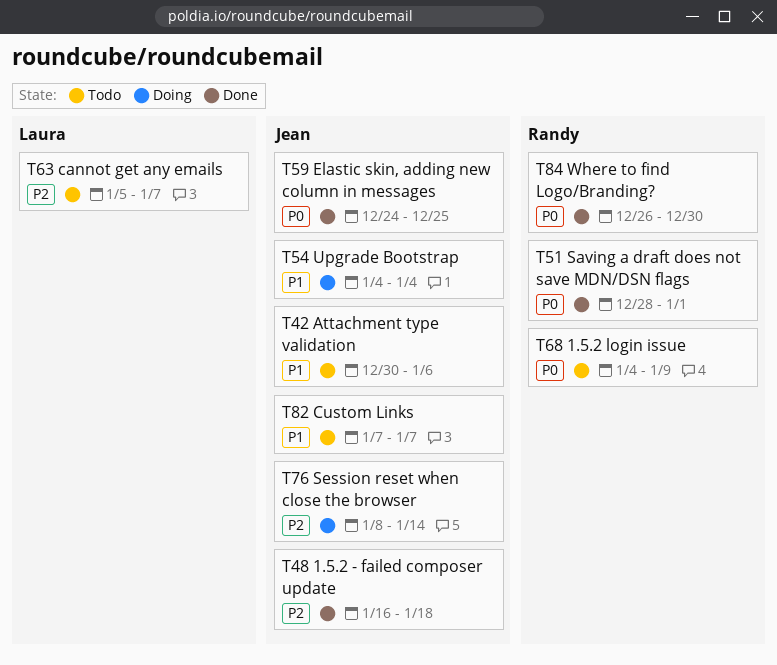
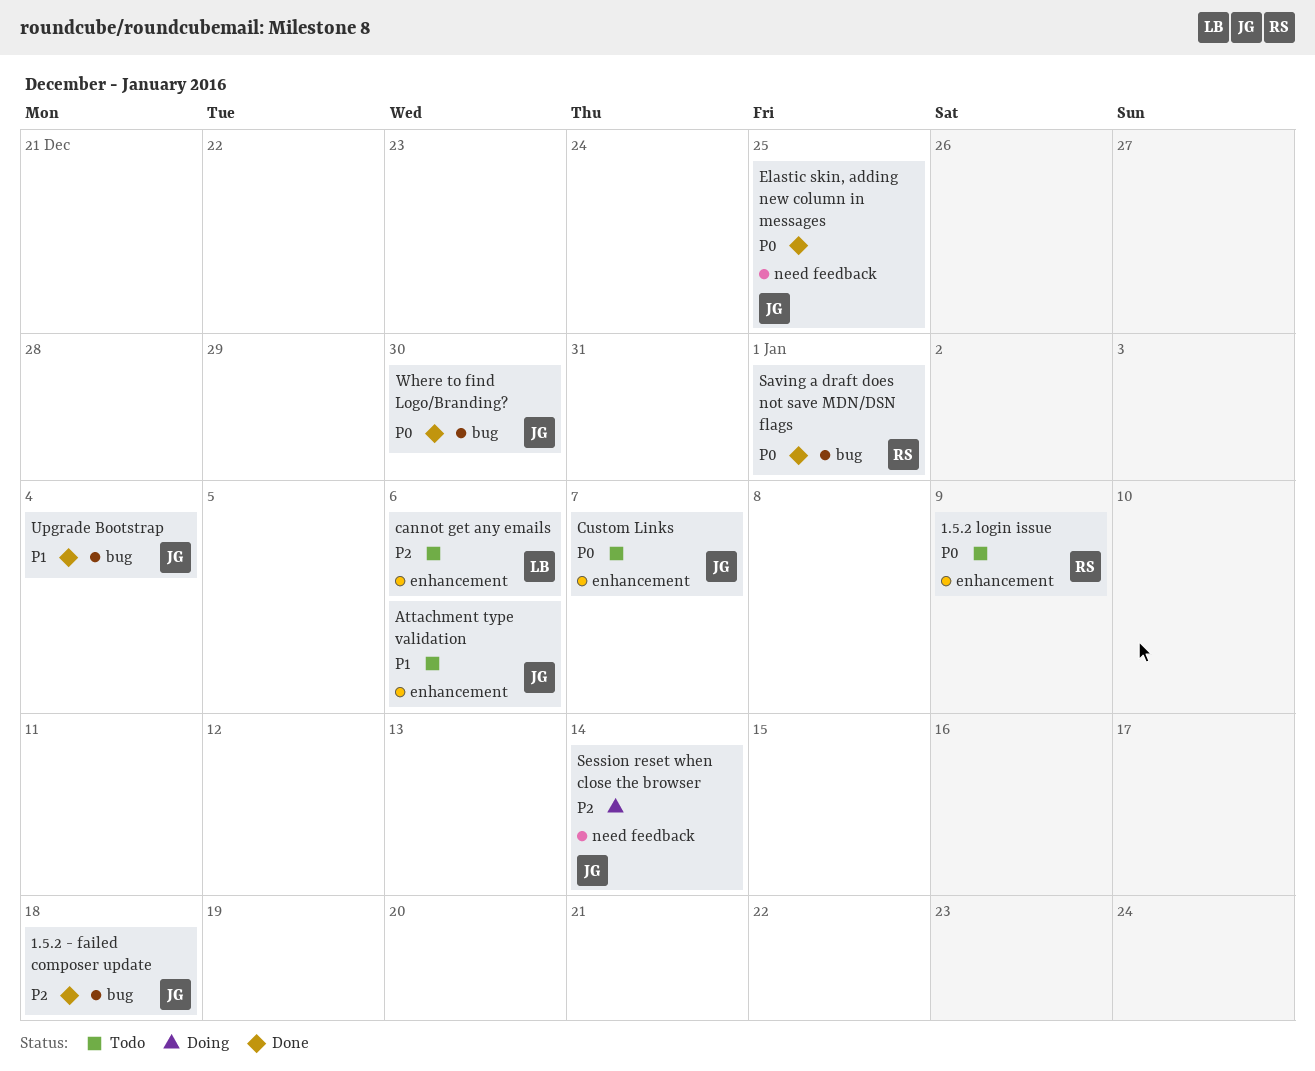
cannot get any emails, due: Jan 7 -> Jan 6
Custom Links, priority: P1 -> P0
Upgrade Bootstrap, status: Doing -> Done
Where to find Logo/Branding?, owner: Randy -> Jean

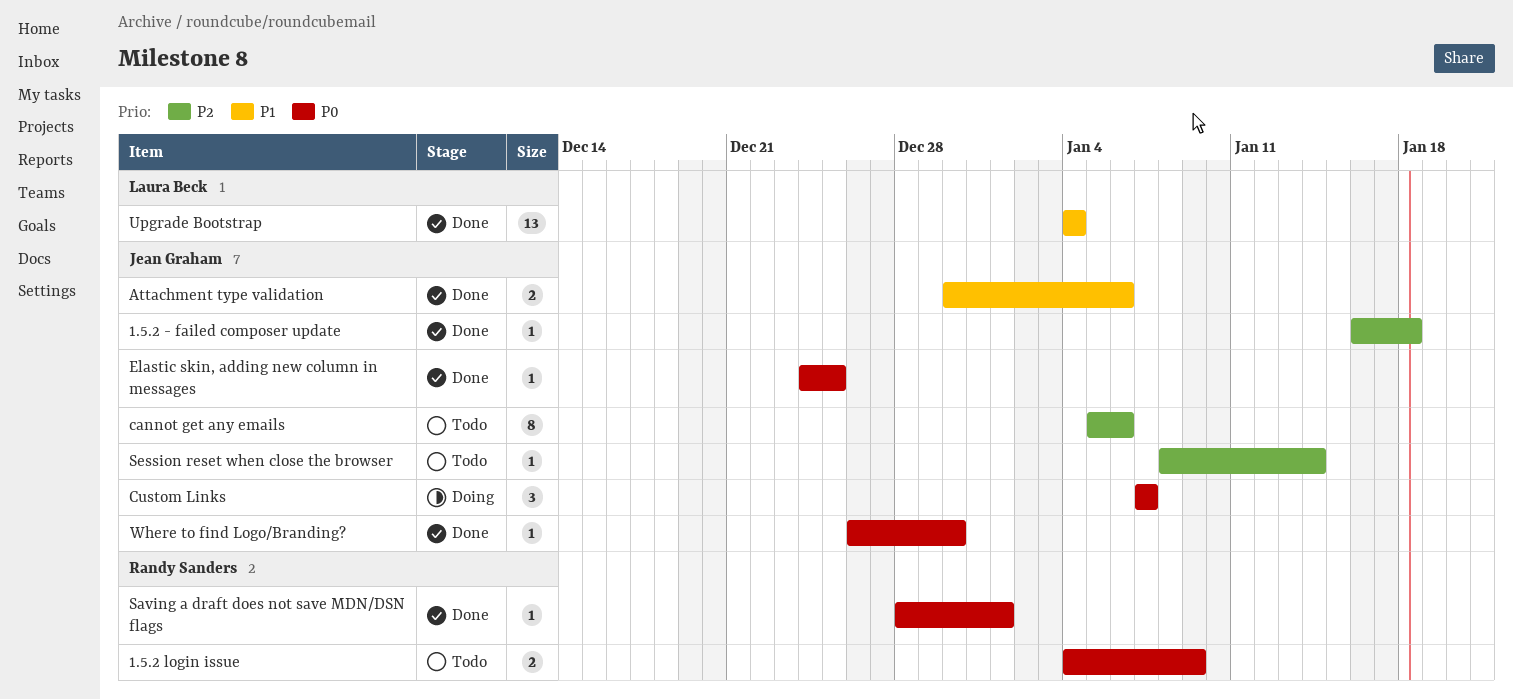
Attachment type validation, status: Todo -> Done
cannot get any emails, owner: Laura Beck -> Jean Graham
Custom Links, status: Todo -> Doing
Session reset when close the browser, status: Doing -> Todo
Upgrade Bootstrap, owner: Jean Graham -> Laura Beck

